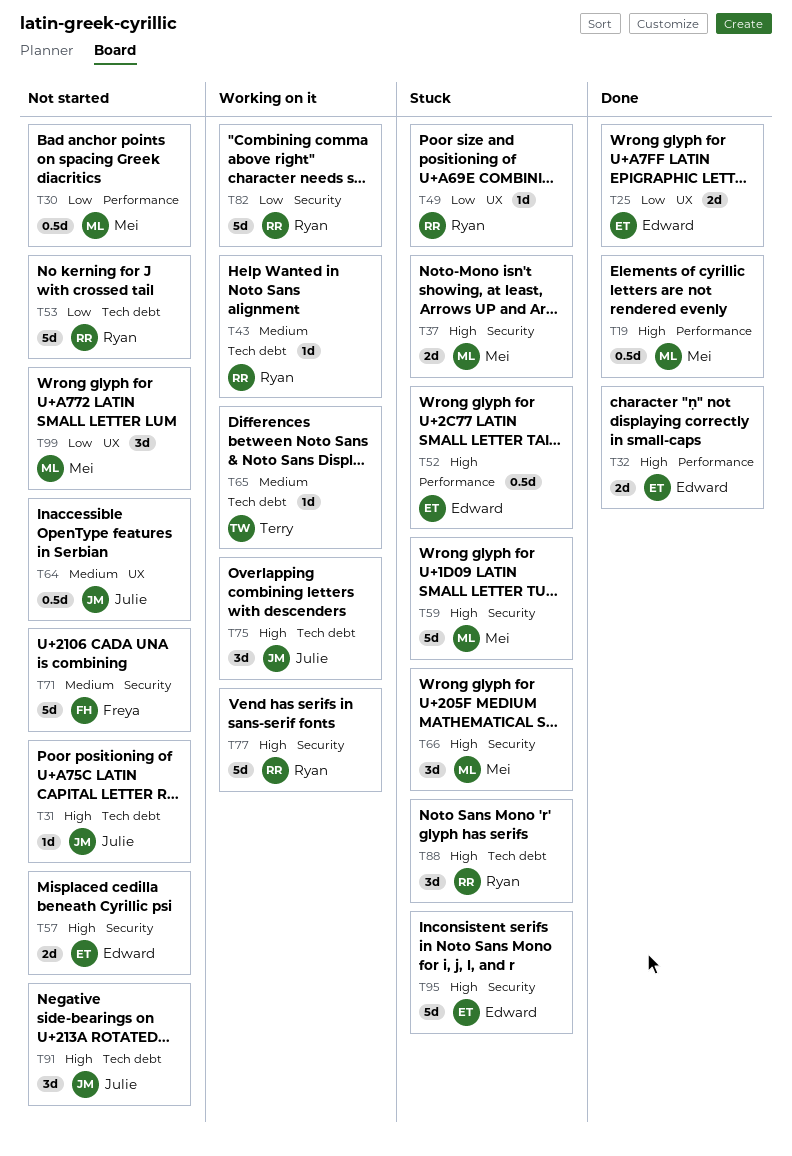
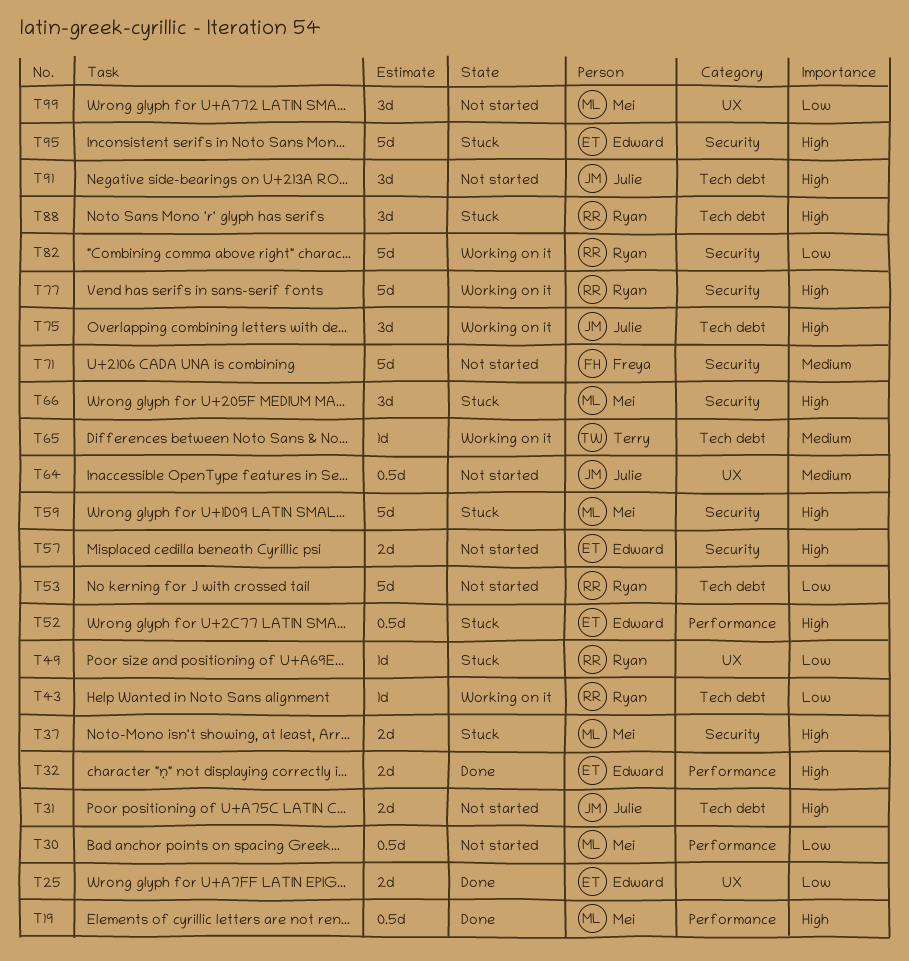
T31, estimate: 1d -> 2d
T43, priority: Medium -> Low

